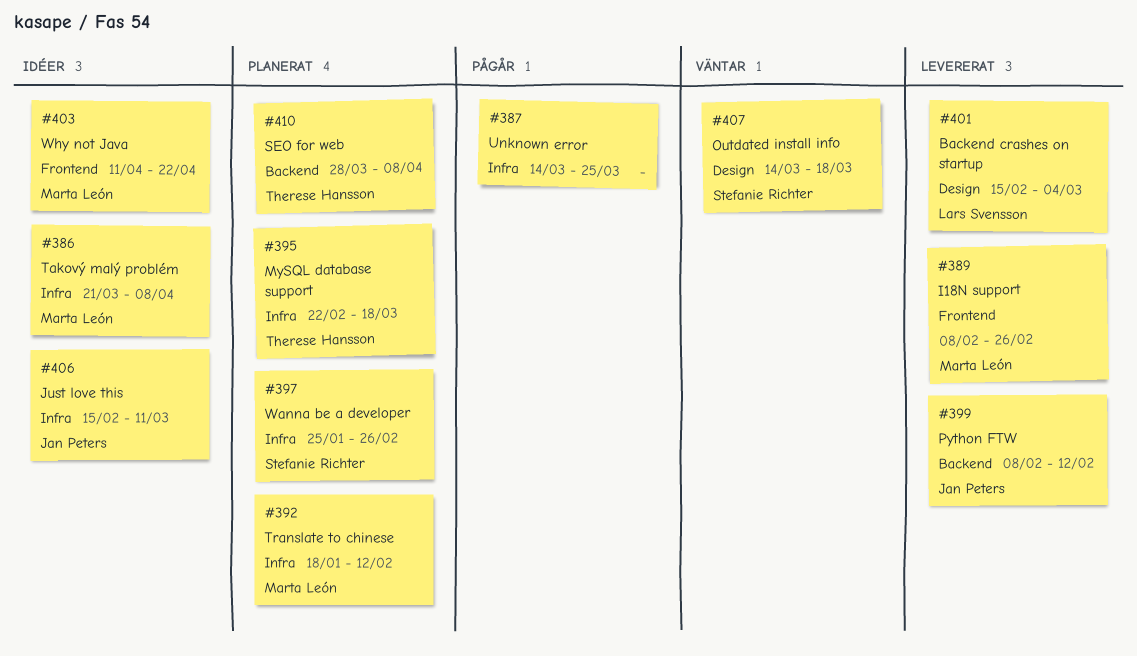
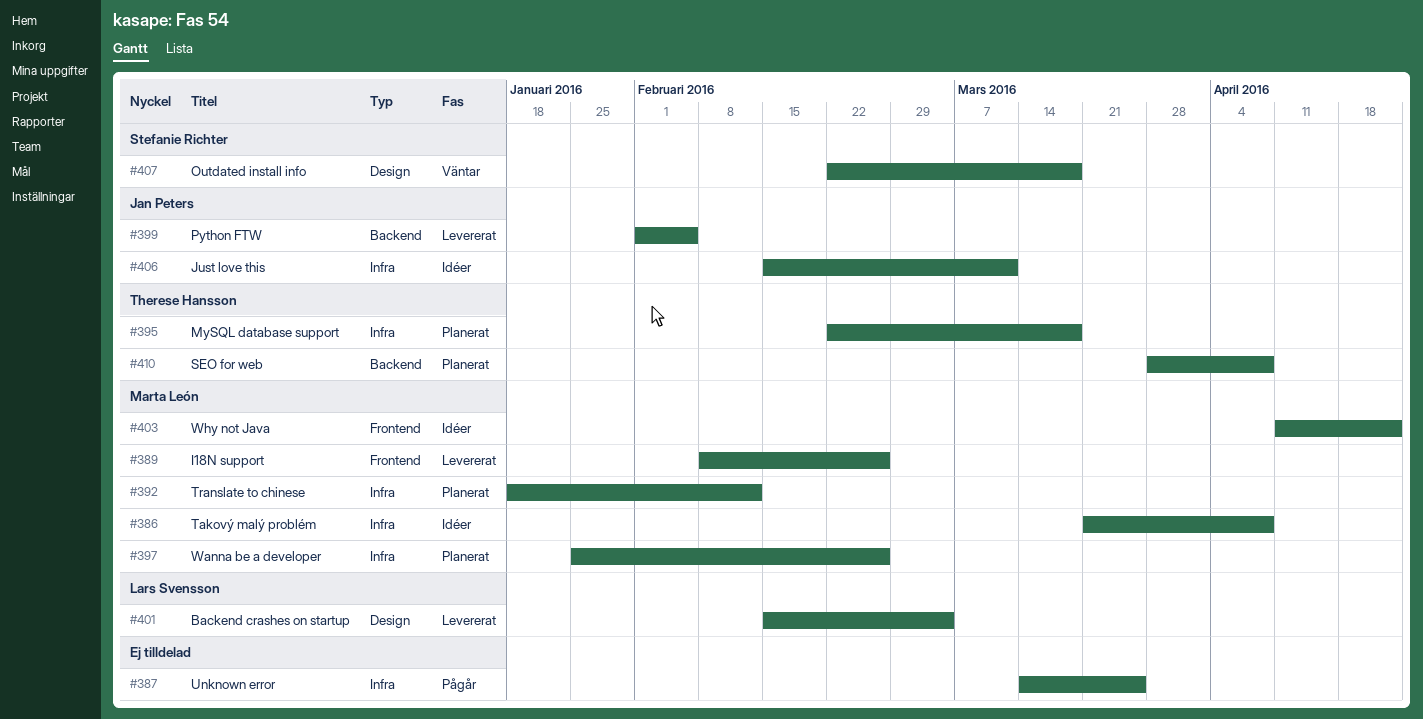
#397, owner: Stefanie Richter -> Marta León
#399, start: Feb 8 -> Feb 1
#399, due: Feb 12 -> Feb 5
#407, start: Mar 14 -> Feb 22

